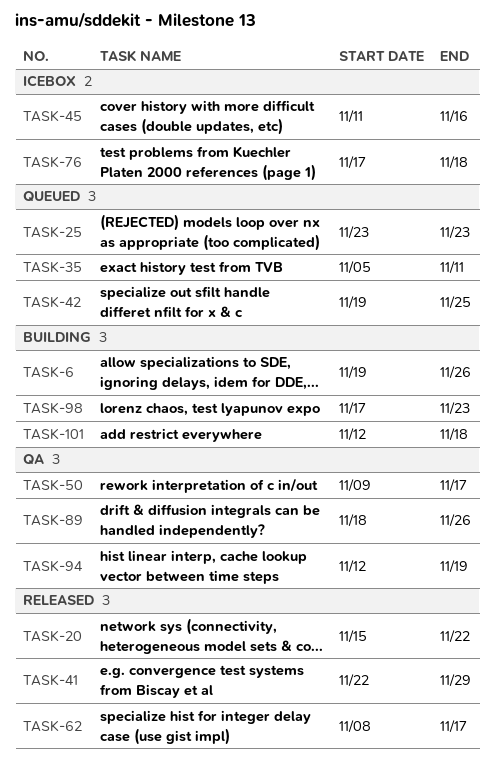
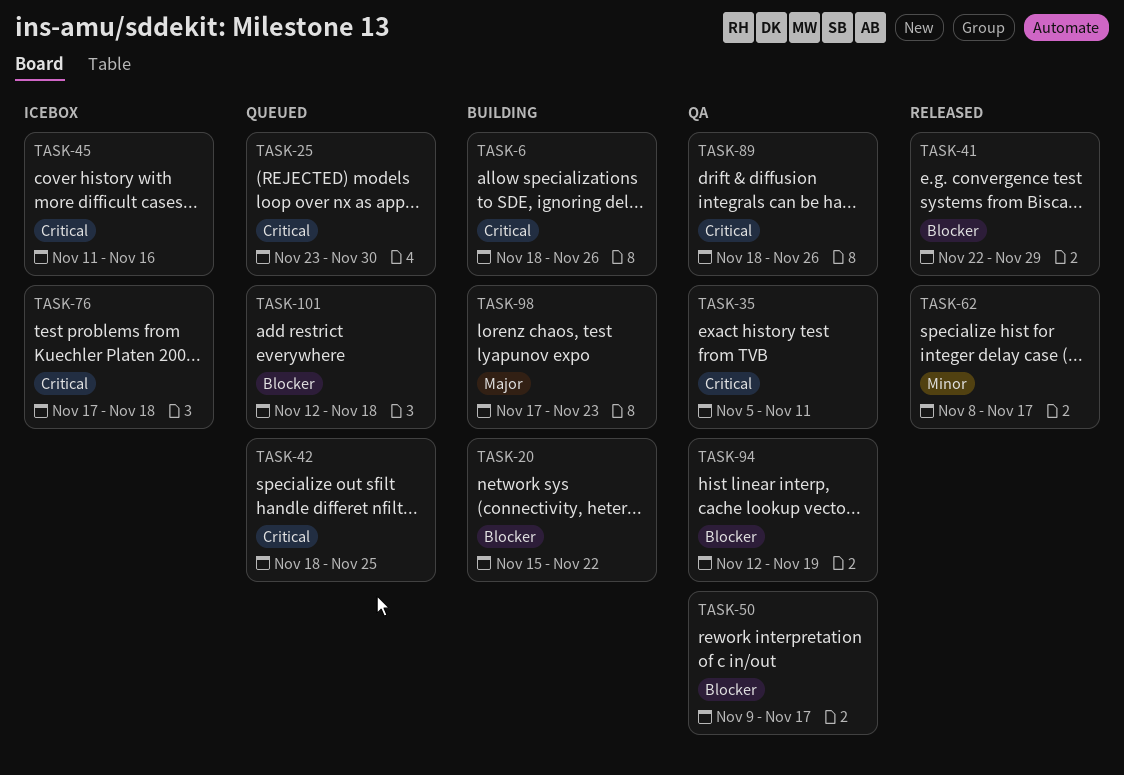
TASK-6, start: Nov 19 -> Nov 18
TASK-20, status: Released -> Building
TASK-25, due: Nov 23 -> Nov 30
TASK-35, status: Queued -> QA
TASK-42, start: Nov 19 -> Nov 18
TASK-101, status: Building -> Queued

